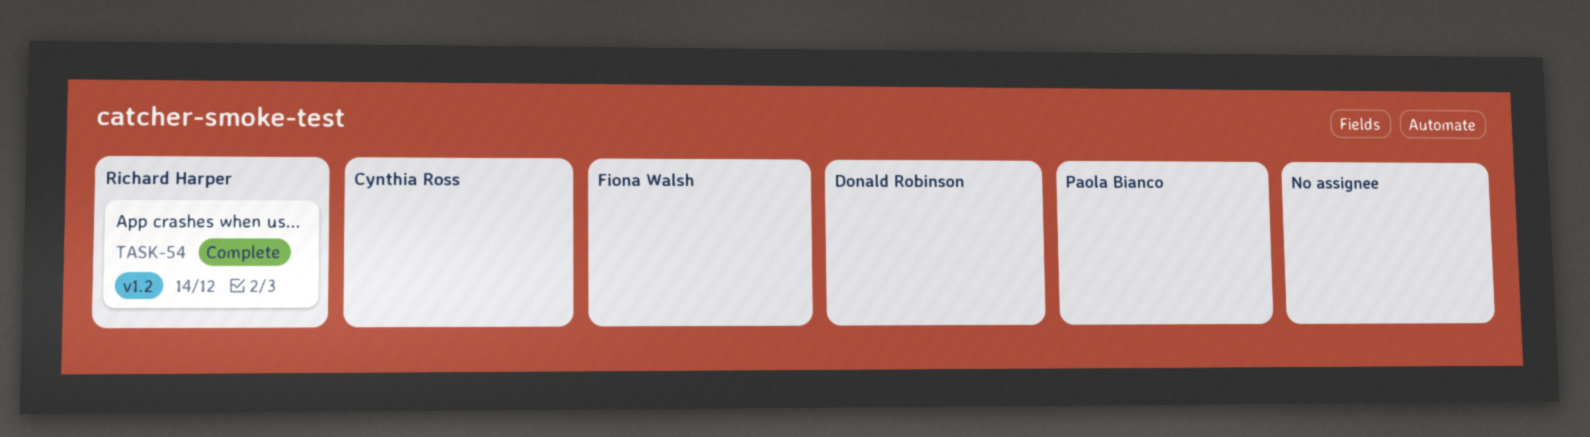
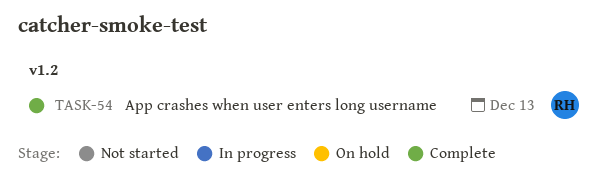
TASK-54, due: Dec 14 -> Dec 13

